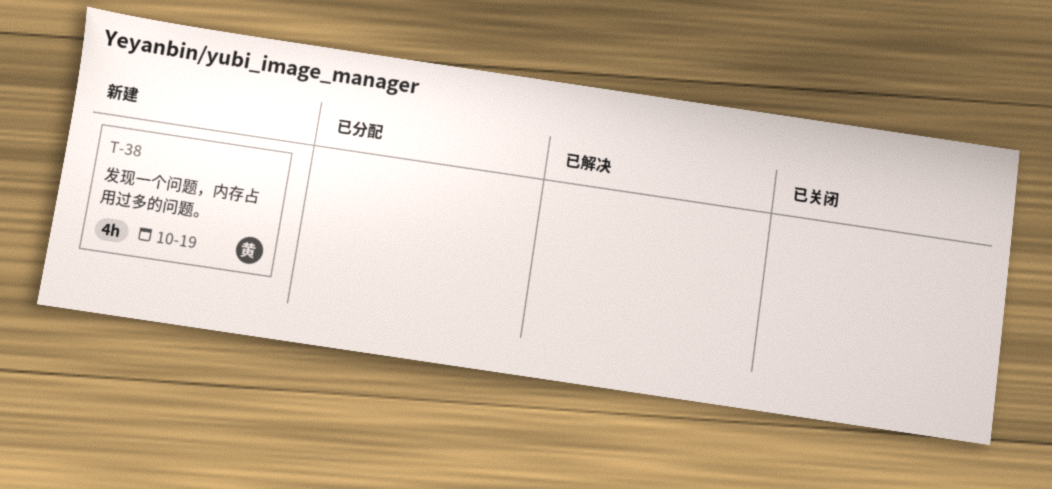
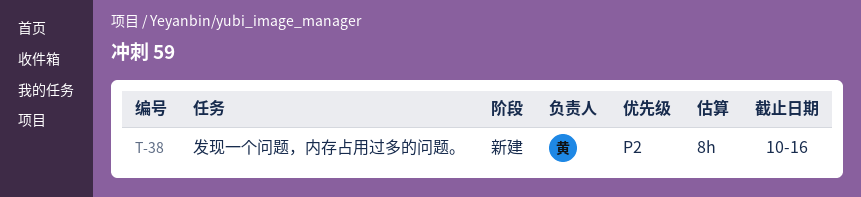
T-38, estimate: 4h -> 8h
T-38, due: Oct 19 -> Oct 16

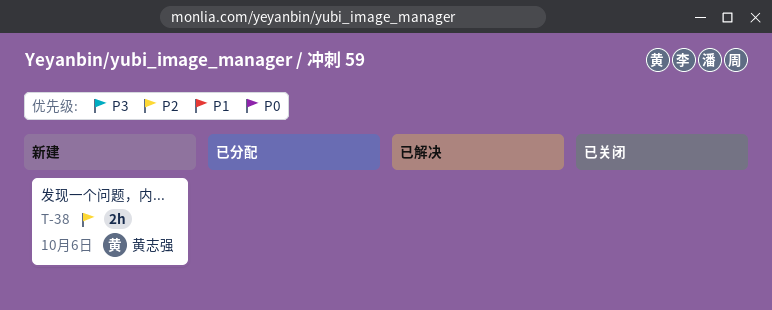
T-38, estimate: 8h -> 2h
T-38, due: Oct 16 -> Oct 6

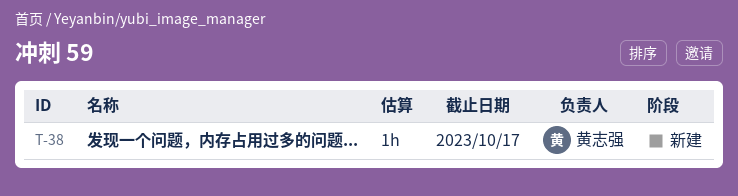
T-38, estimate: 2h -> 1h
T-38, due: Oct 6 -> Oct 17

